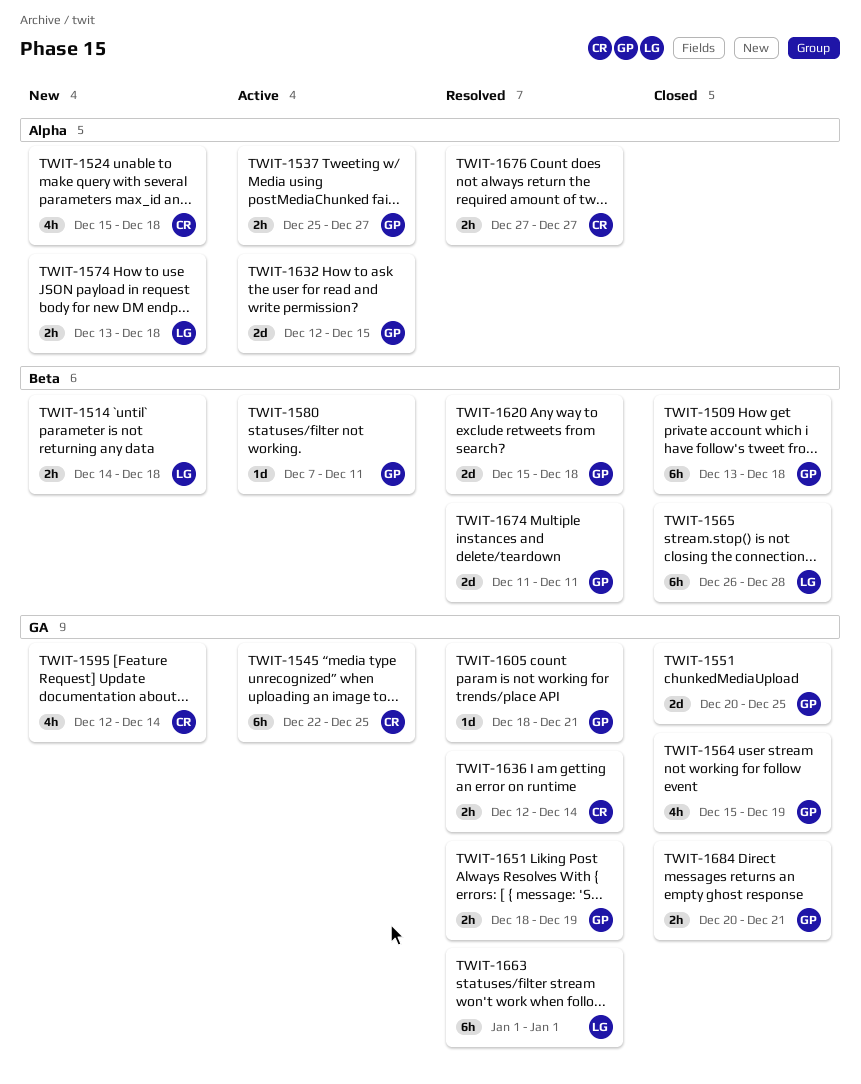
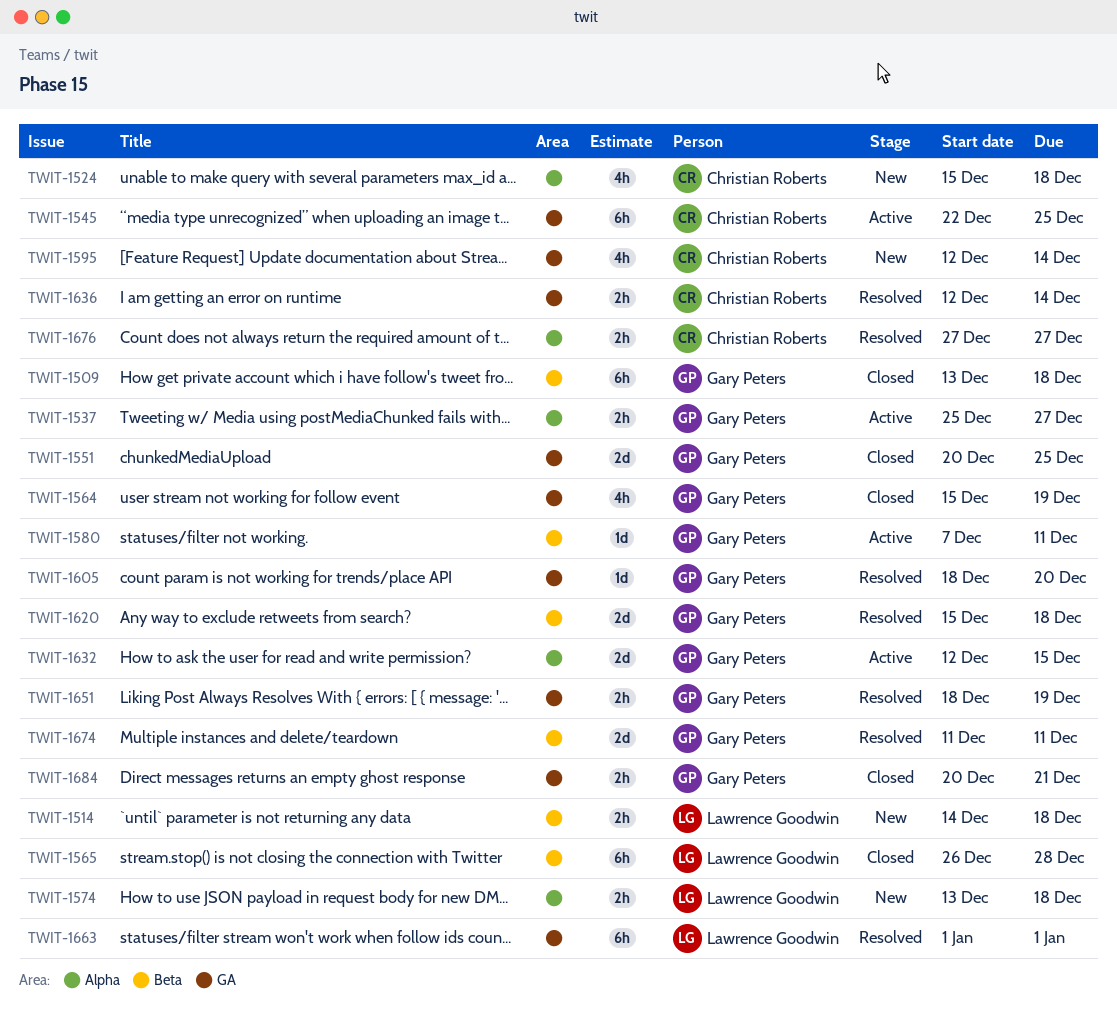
TWIT-1605, due: Dec 21 -> Dec 20

